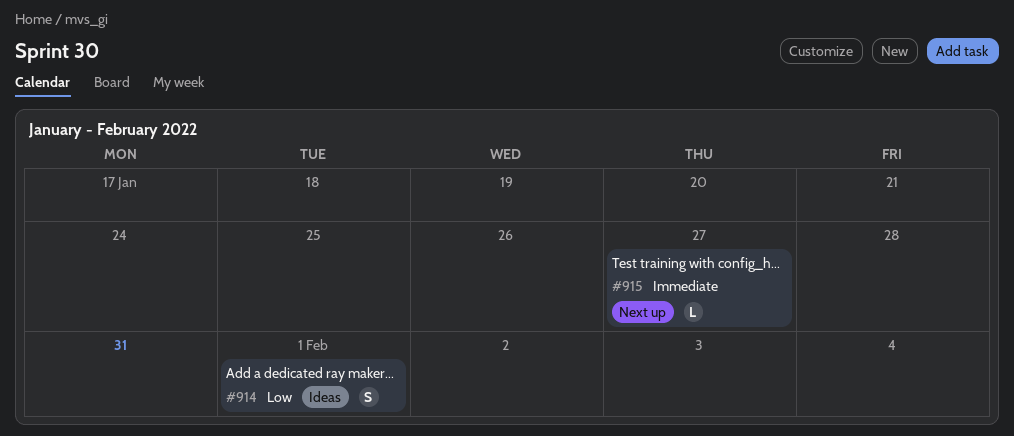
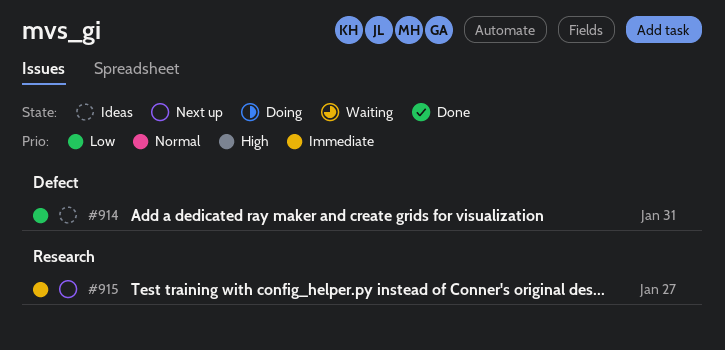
#914, due: Feb 1 -> Jan 31

